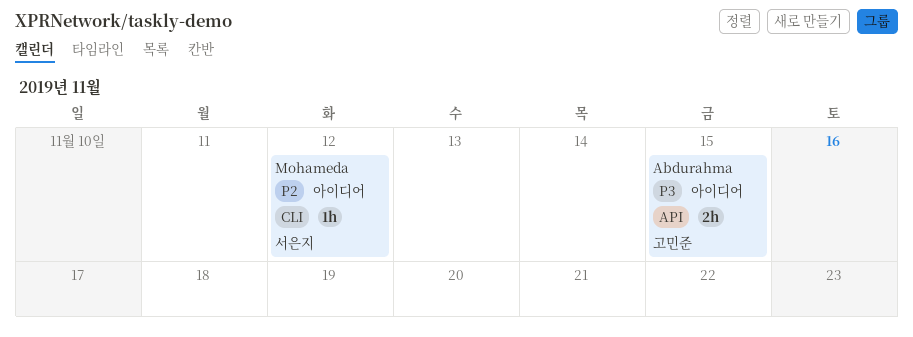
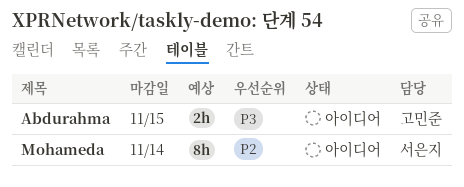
Mohameda, estimate: 1h -> 8h
Mohameda, due: Nov 12 -> Nov 14

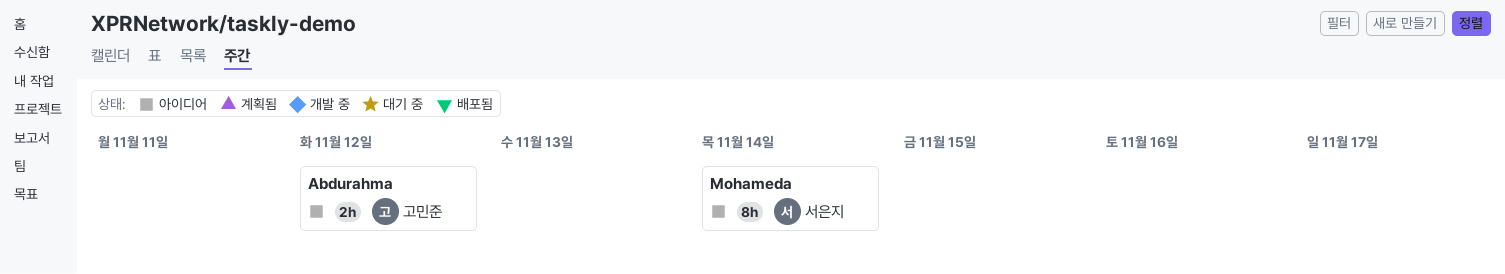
Abdurahma, due: Nov 15 -> Nov 12

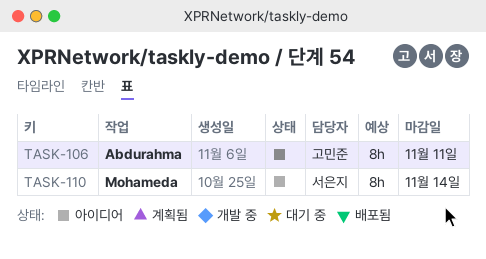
Abdurahma, estimate: 2h -> 8h
Abdurahma, due: Nov 12 -> Nov 11

